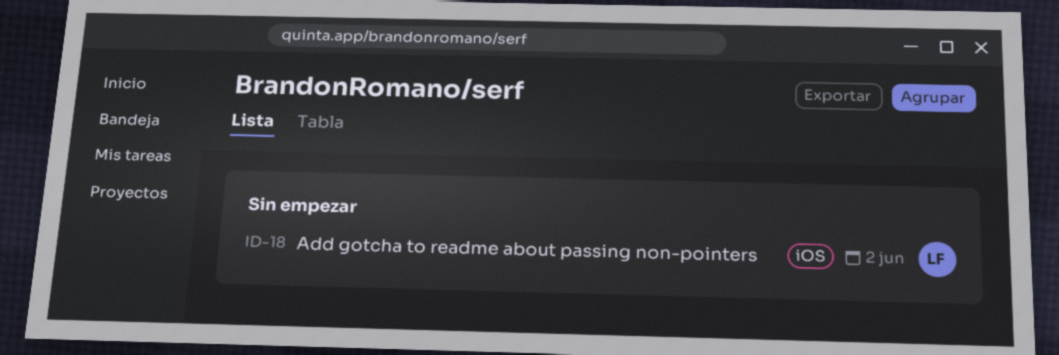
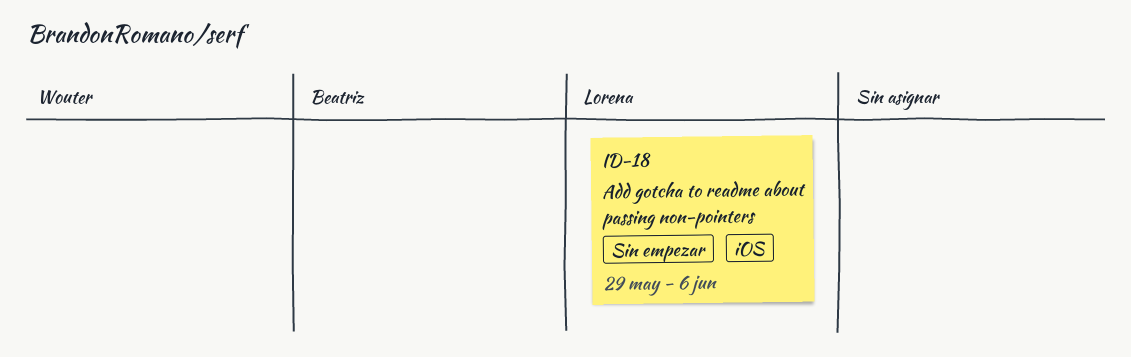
ID-18, due: Jun 2 -> Jun 6

